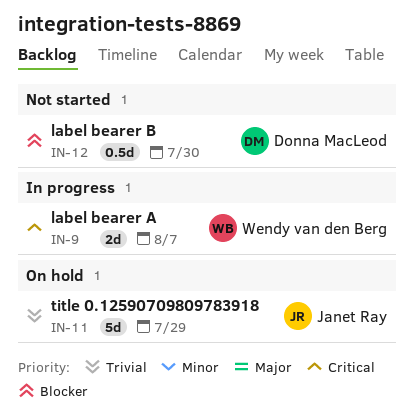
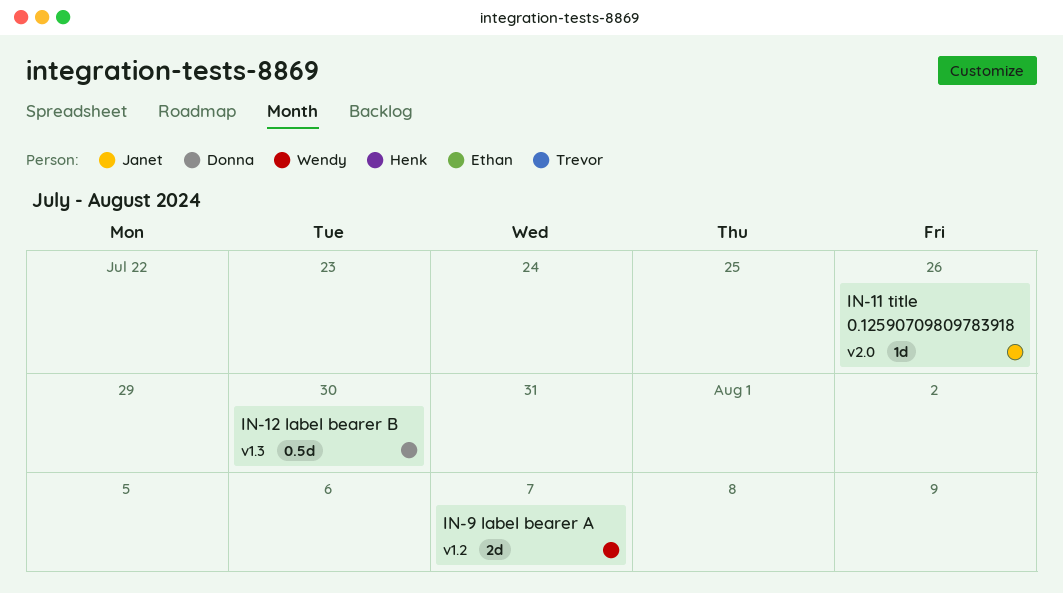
IN-11, estimate: 5d -> 1d
IN-11, due: Jul 29 -> Jul 26

